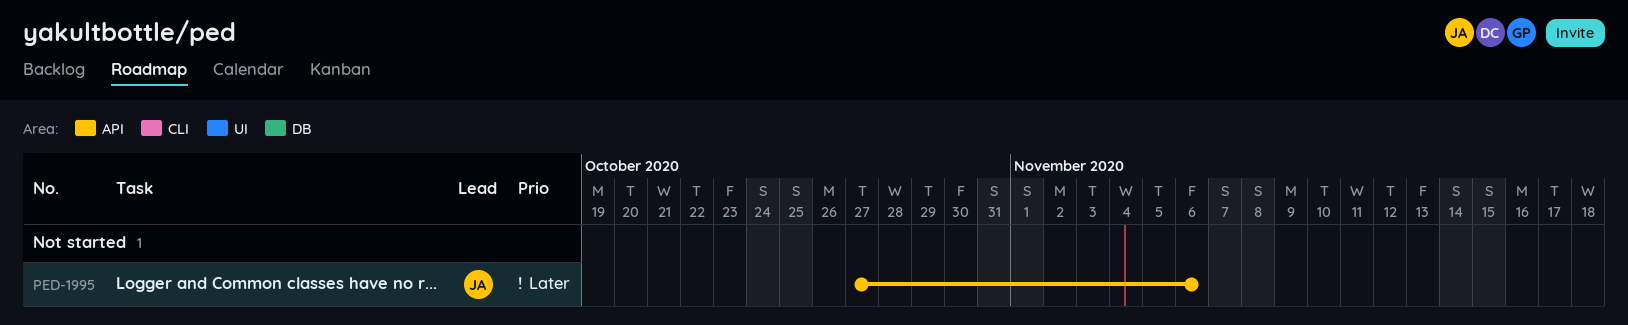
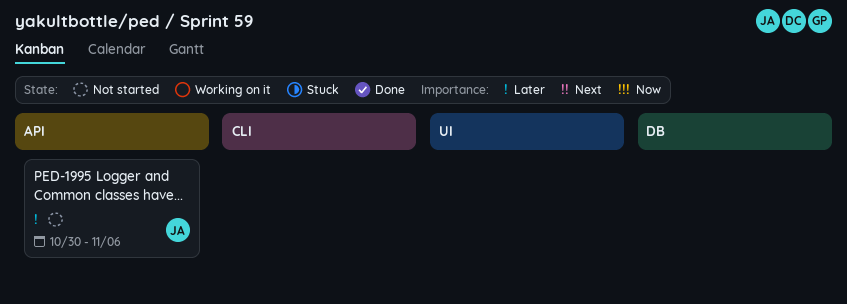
PED-1995, start: Oct 27 -> Oct 30

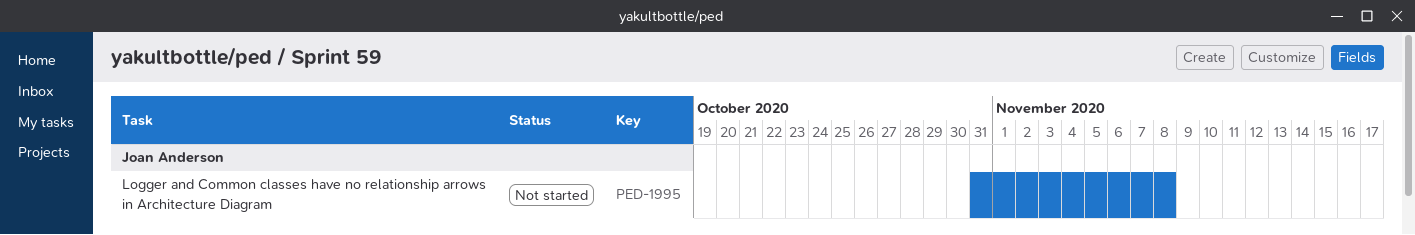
PED-1995, start: Oct 30 -> Oct 31
PED-1995, due: Nov 6 -> Nov 8

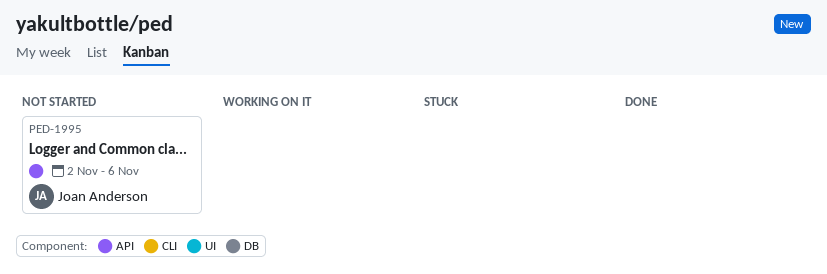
PED-1995, start: Oct 31 -> Nov 2
PED-1995, due: Nov 8 -> Nov 6

